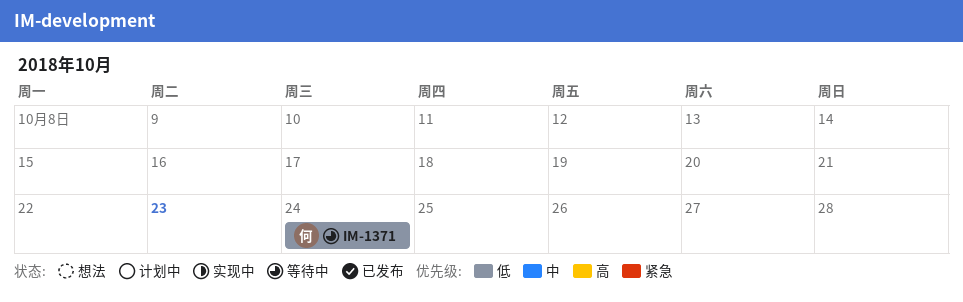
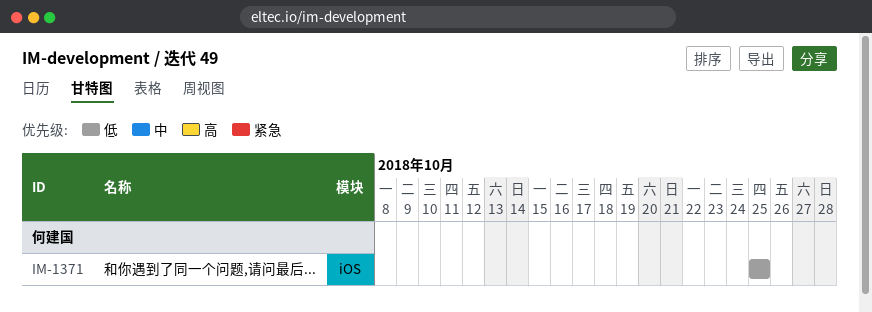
IM-1371, start: Oct 24 -> Oct 25
IM-1371, due: Oct 24 -> Oct 25

